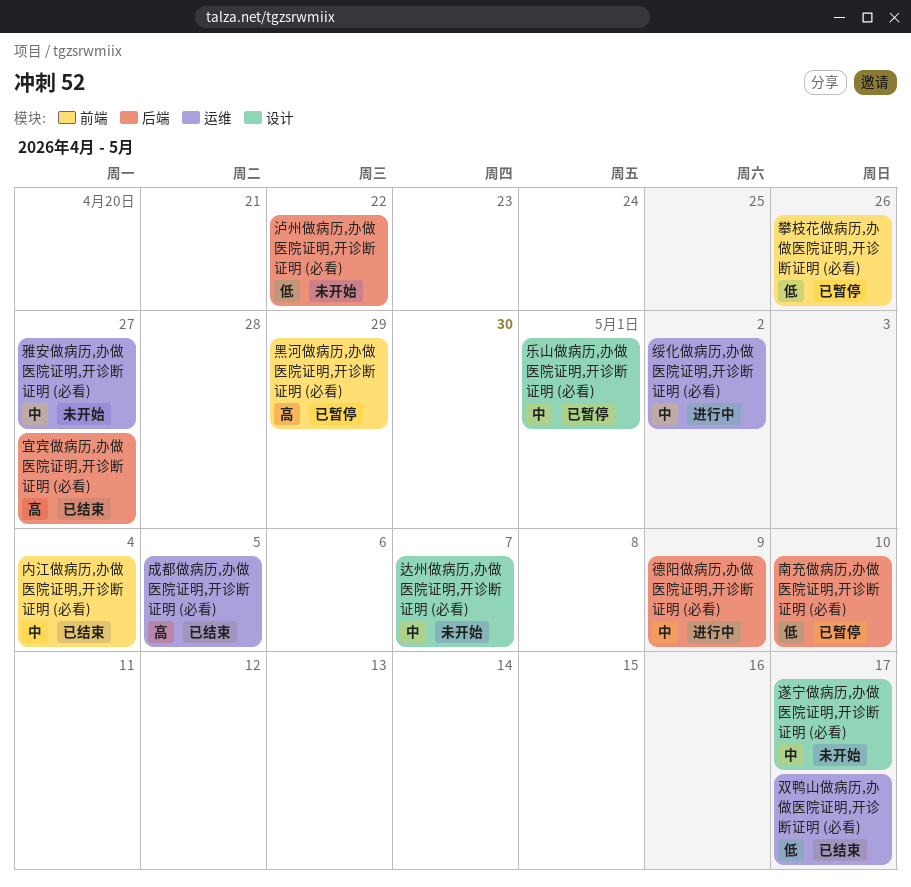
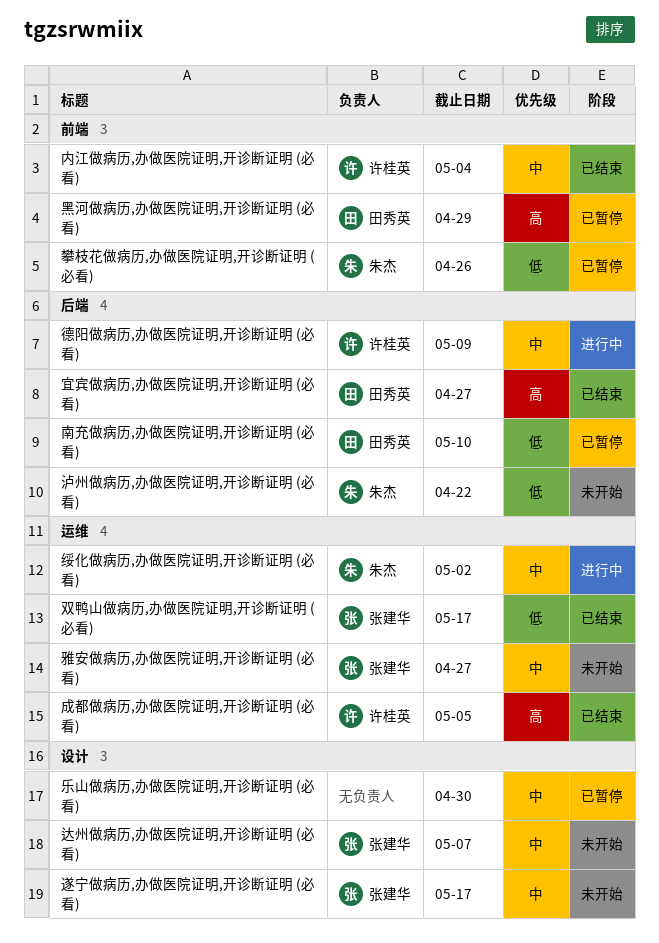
乐山做病历,办做医院证明,开诊断证明 (必看), due: May 1 -> Apr 30

